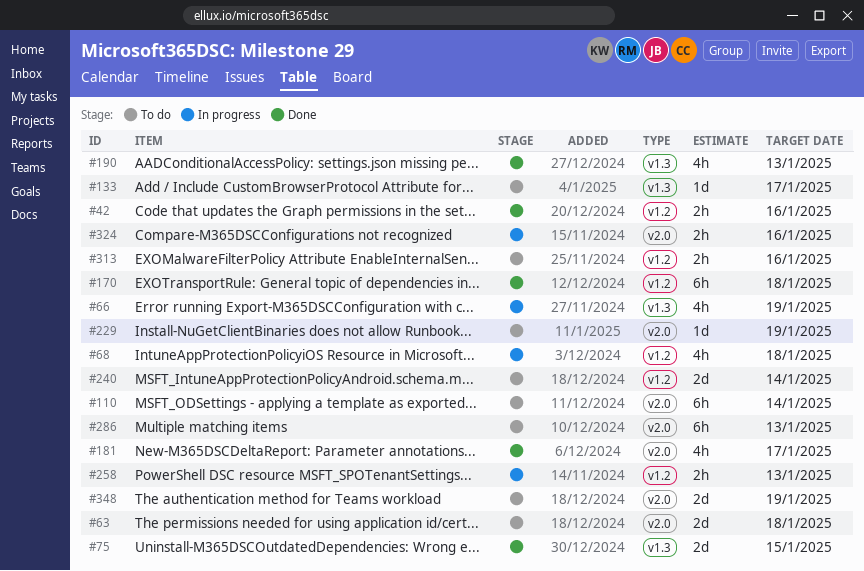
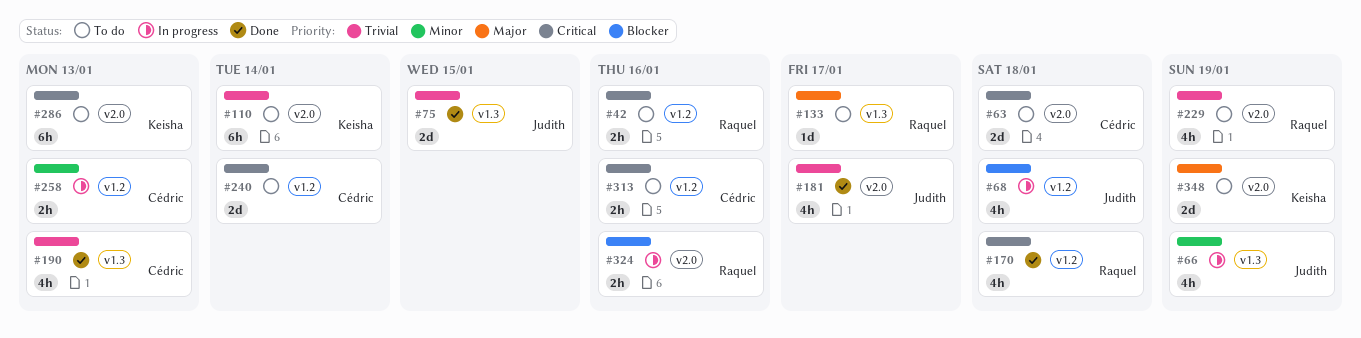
#42, status: Done -> To do
#170, estimate: 6h -> 4h
#229, estimate: 1d -> 4h

